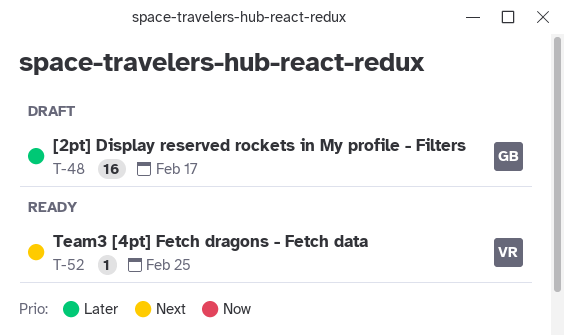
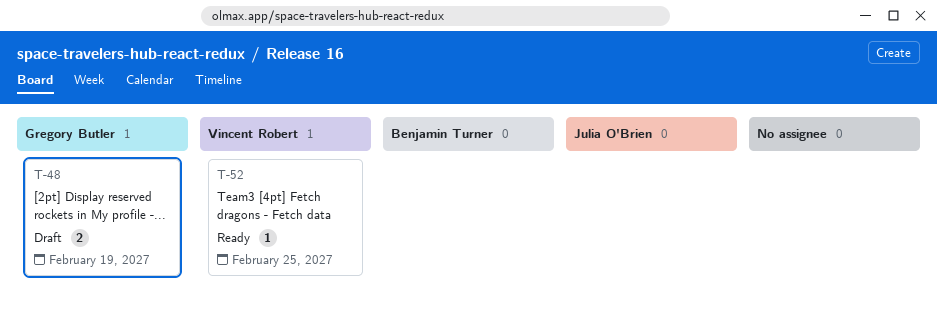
T-48, estimate: 16 -> 2
T-48, due: Feb 17 -> Feb 19

